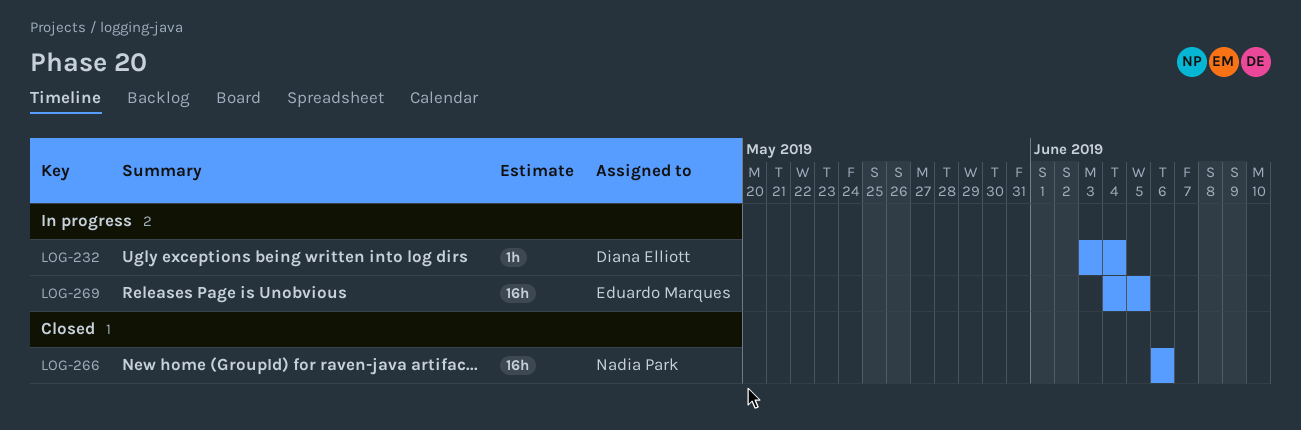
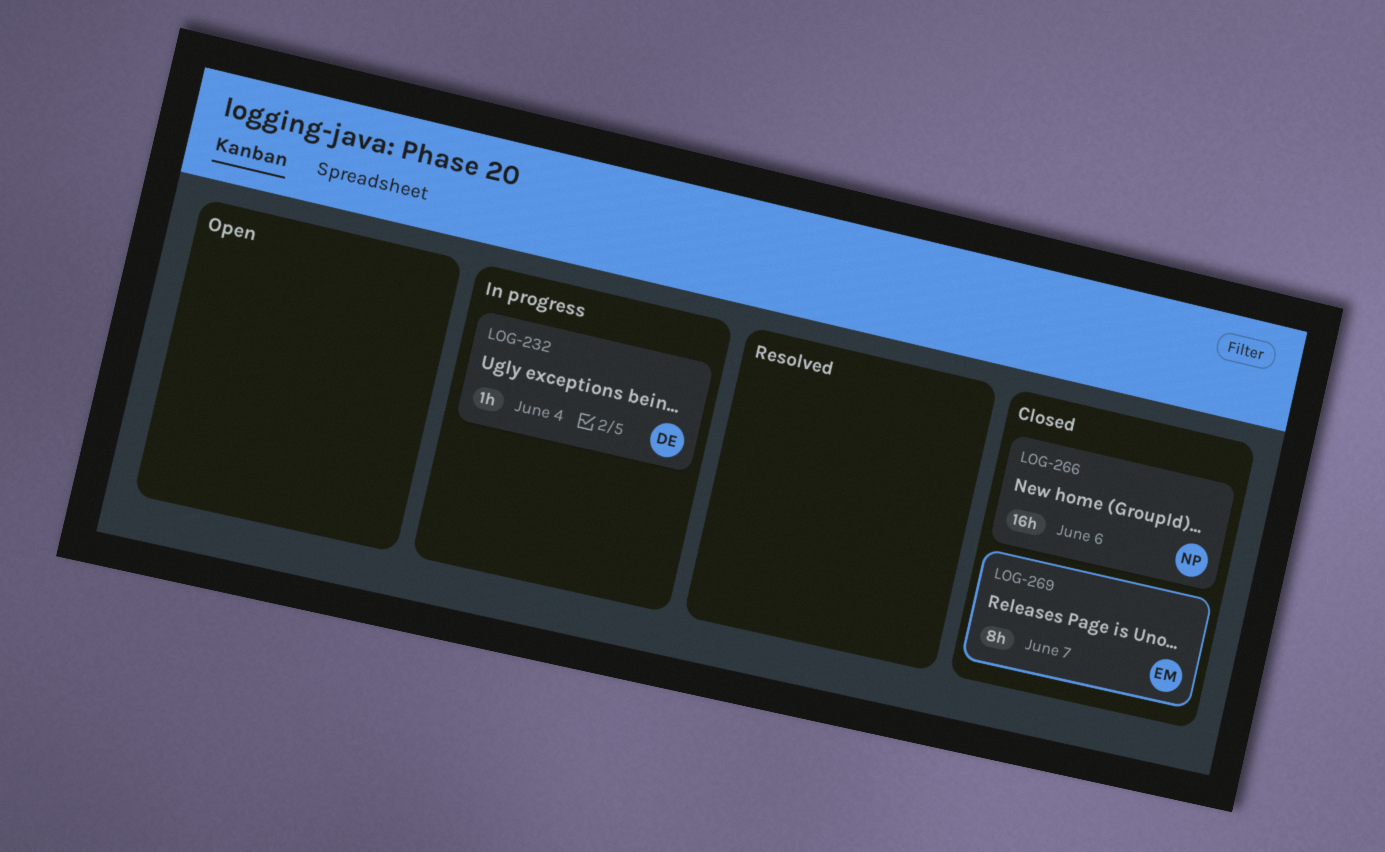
LOG-269, status: In progress -> Closed
LOG-269, estimate: 16h -> 8h
LOG-269, due: Jun 5 -> Jun 7

